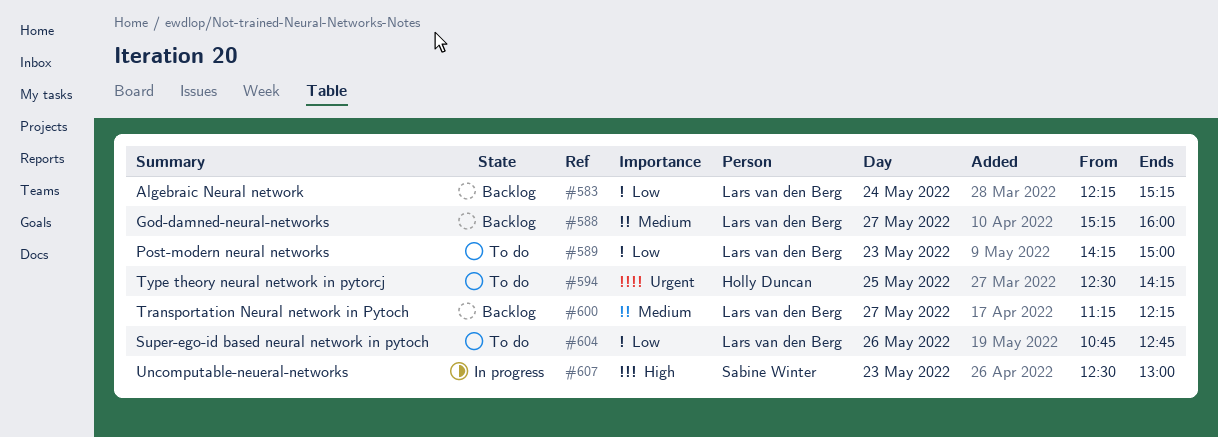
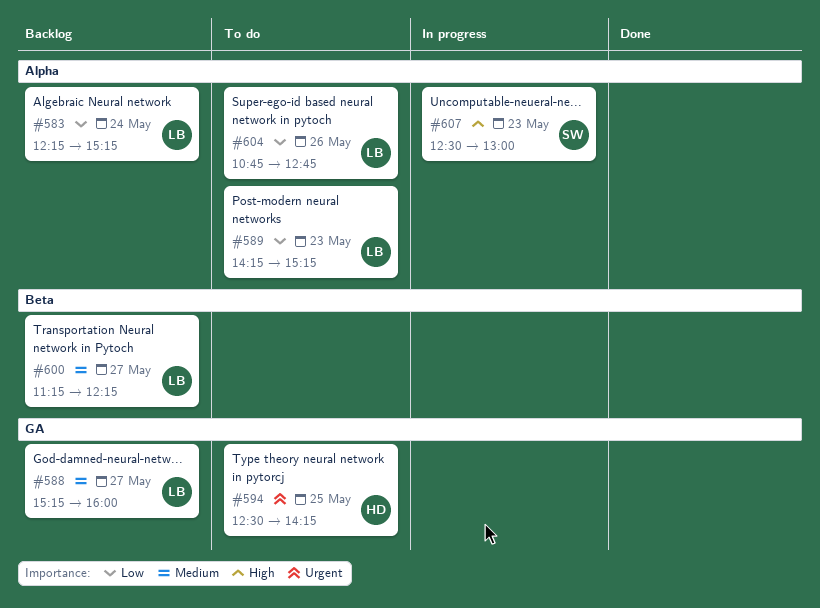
#589, ends: 15:00 -> 15:15

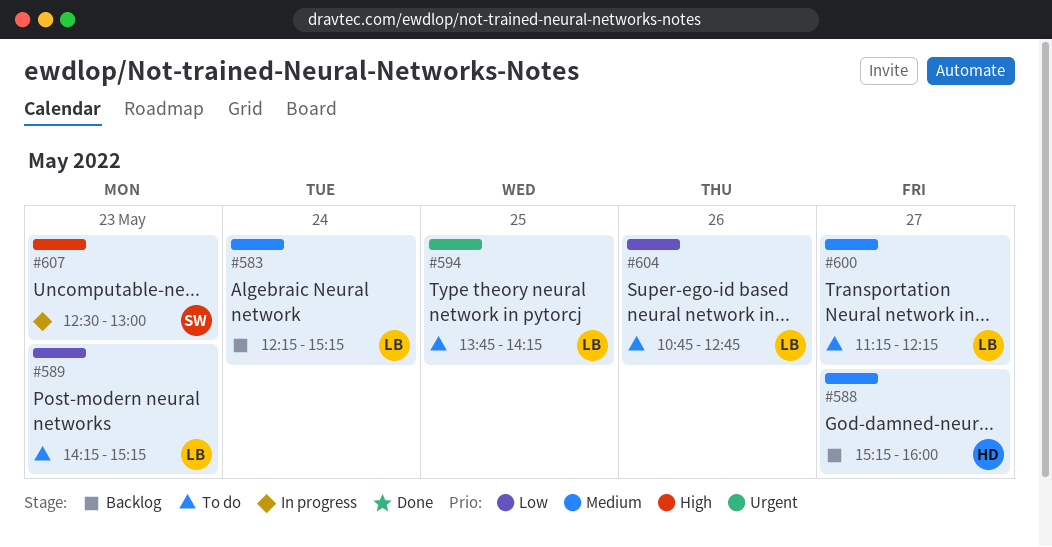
#583, priority: Low -> Medium
#588, owner: LB -> HD
#594, owner: HD -> LB
#594, begins: 12:30 -> 13:45
#600, status: Backlog -> To do

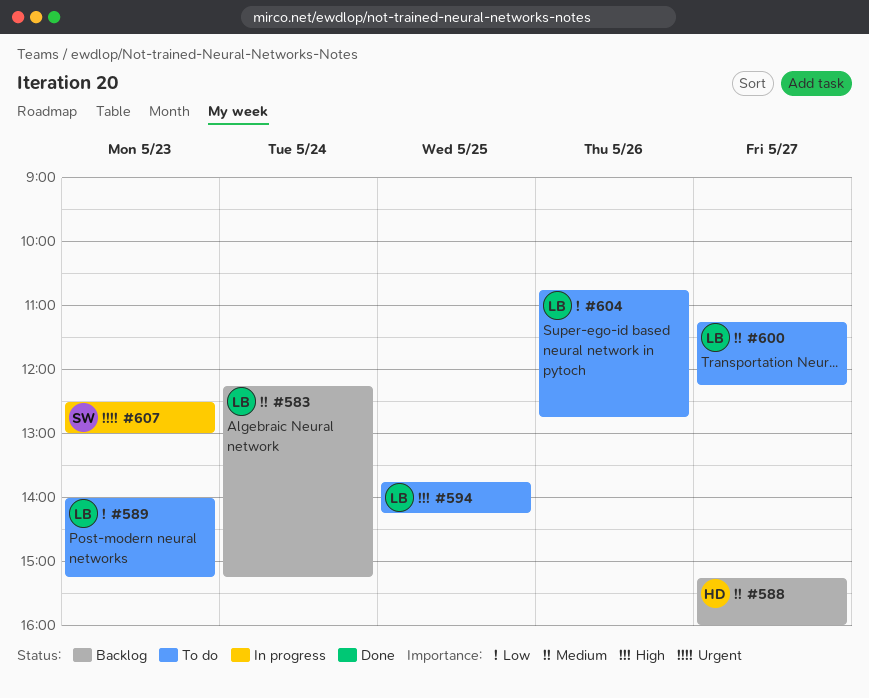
#589, begins: 14:15 -> 14:00
#594, priority: Urgent -> High
#607, priority: High -> Urgent

